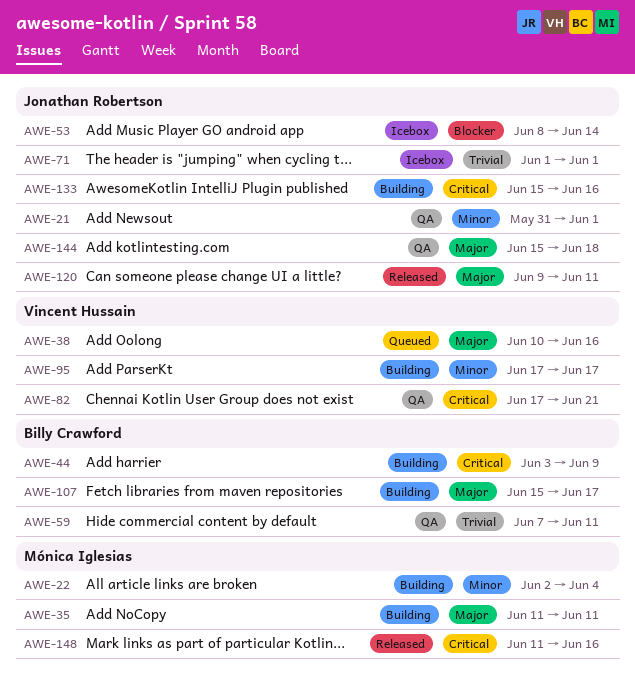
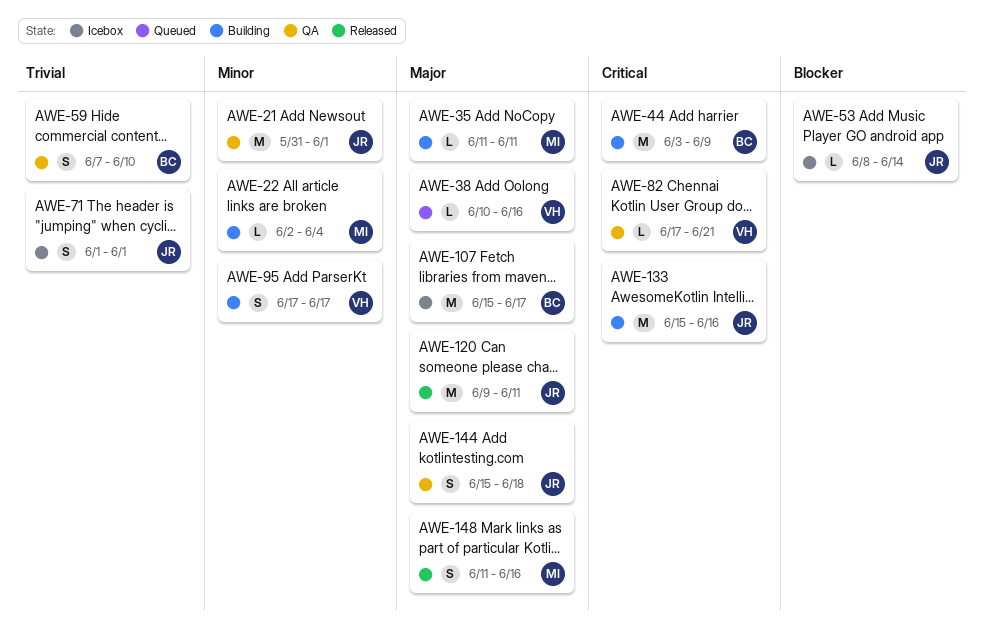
AWE-59, due: Jun 11 -> Jun 10
AWE-107, status: Building -> Icebox
AWE-148, priority: Critical -> Major

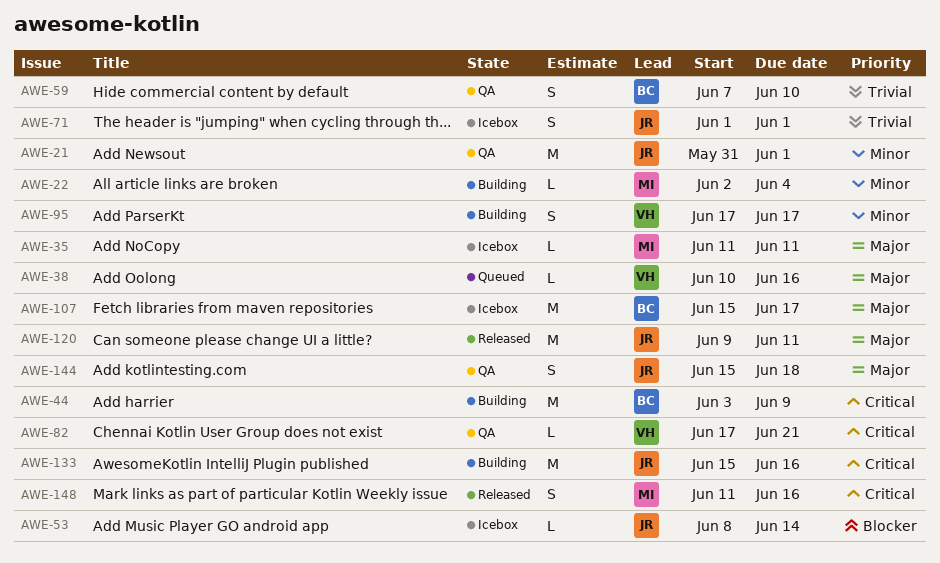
AWE-35, status: Building -> Icebox
AWE-148, priority: Major -> Critical

